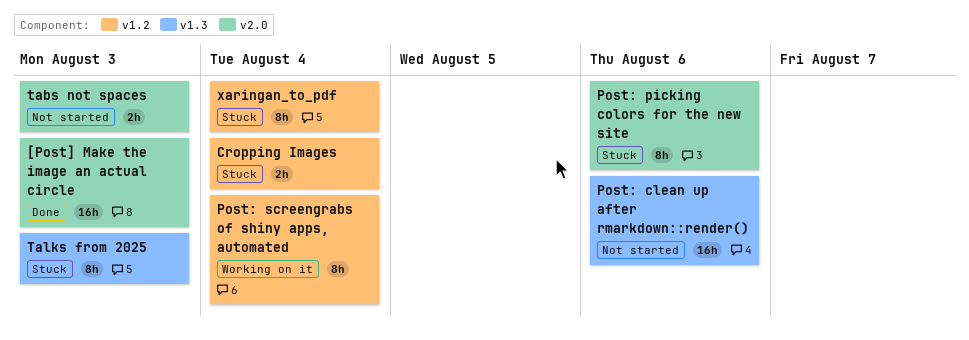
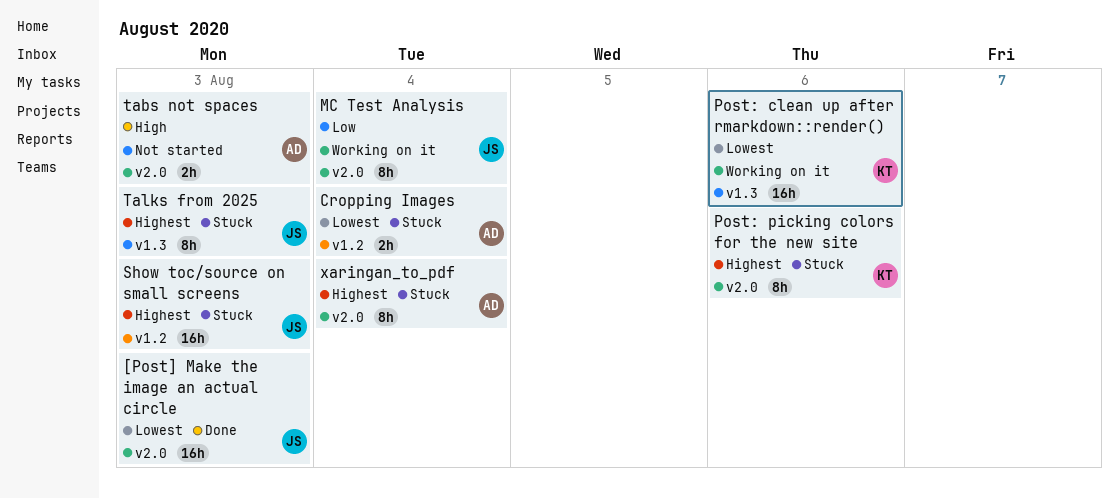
MC Test Analysis: none -> present
Post: clean up after rmarkdown::render(), status: Not started -> Working on it
Post: screengrabs of shiny apps, automated: present -> none
Show toc/source on small screens: none -> present
xaringan_to_pdf, label: v1.2 -> v2.0

